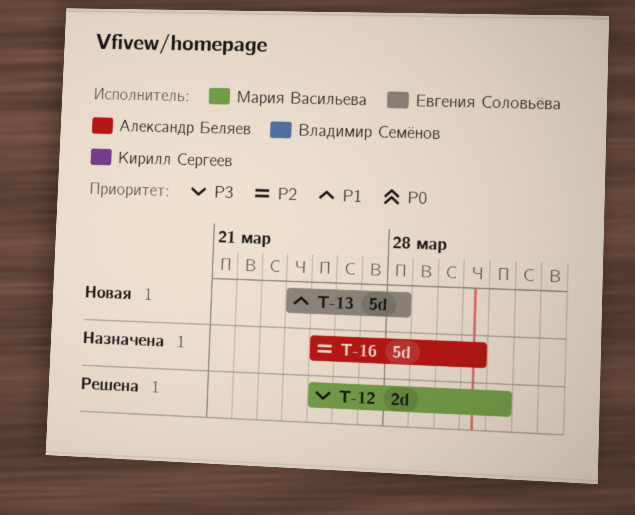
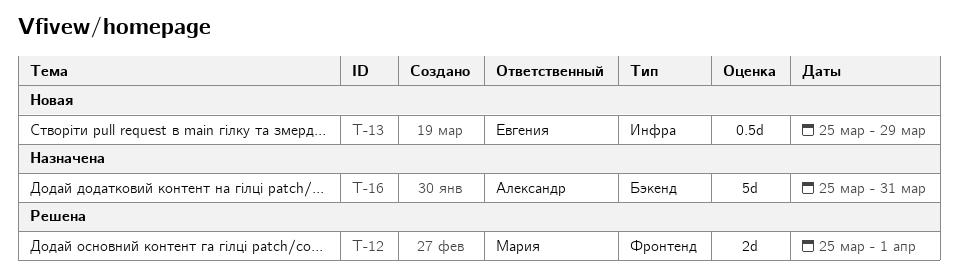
T-13, estimate: 5d -> 0.5d
T-13, start: Mar 24 -> Mar 25
T-13, due: Mar 28 -> Mar 29

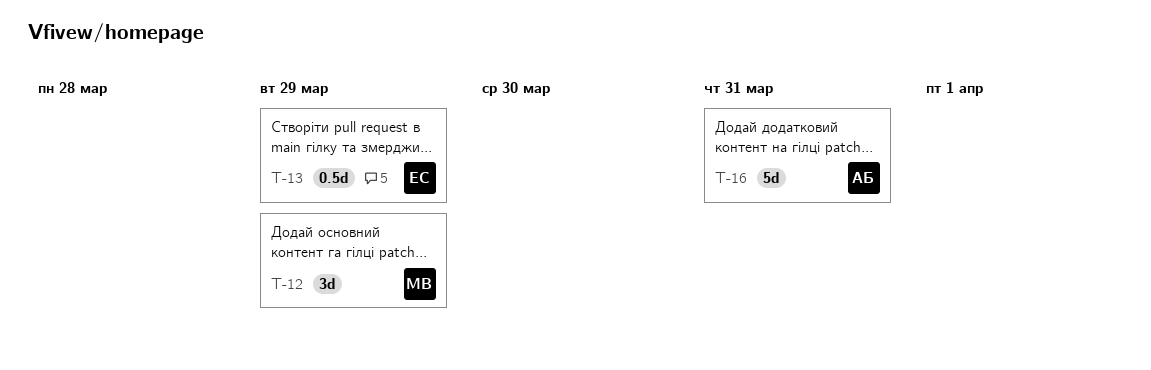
T-12, estimate: 2d -> 3d
T-12, due: Apr 1 -> Mar 29

